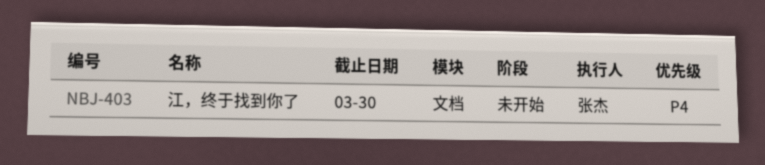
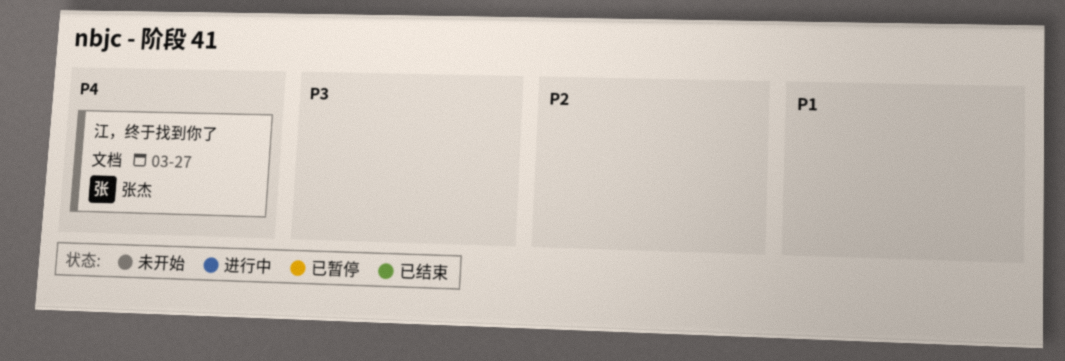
江，终于找到你了, due: Mar 30 -> Mar 27

